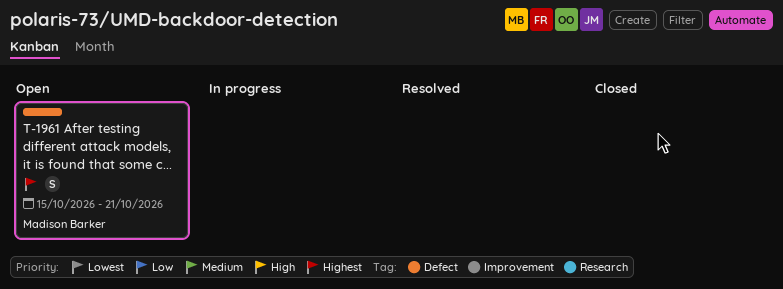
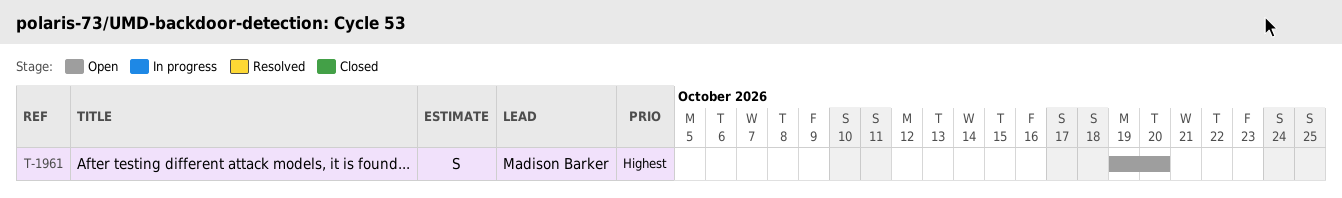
T-1961, start: Oct 15 -> Oct 19
T-1961, due: Oct 21 -> Oct 20

